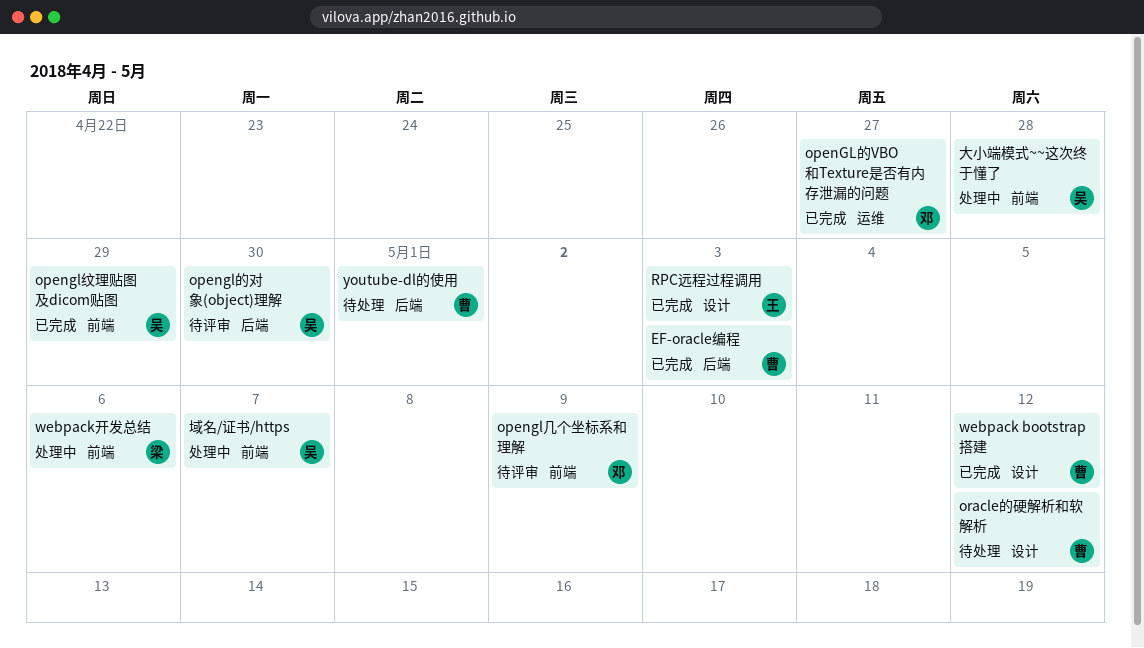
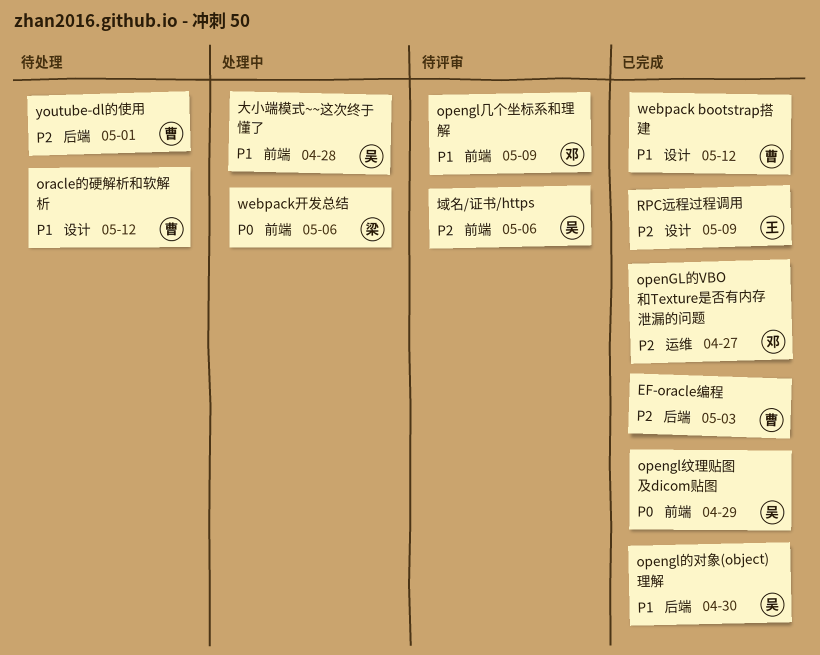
opengl的对象(object)理解, status: 待评审 -> 已完成
RPC远程过程调用, due: May 3 -> May 9
域名/证书/https, status: 处理中 -> 待评审
域名/证书/https, due: May 7 -> May 6

